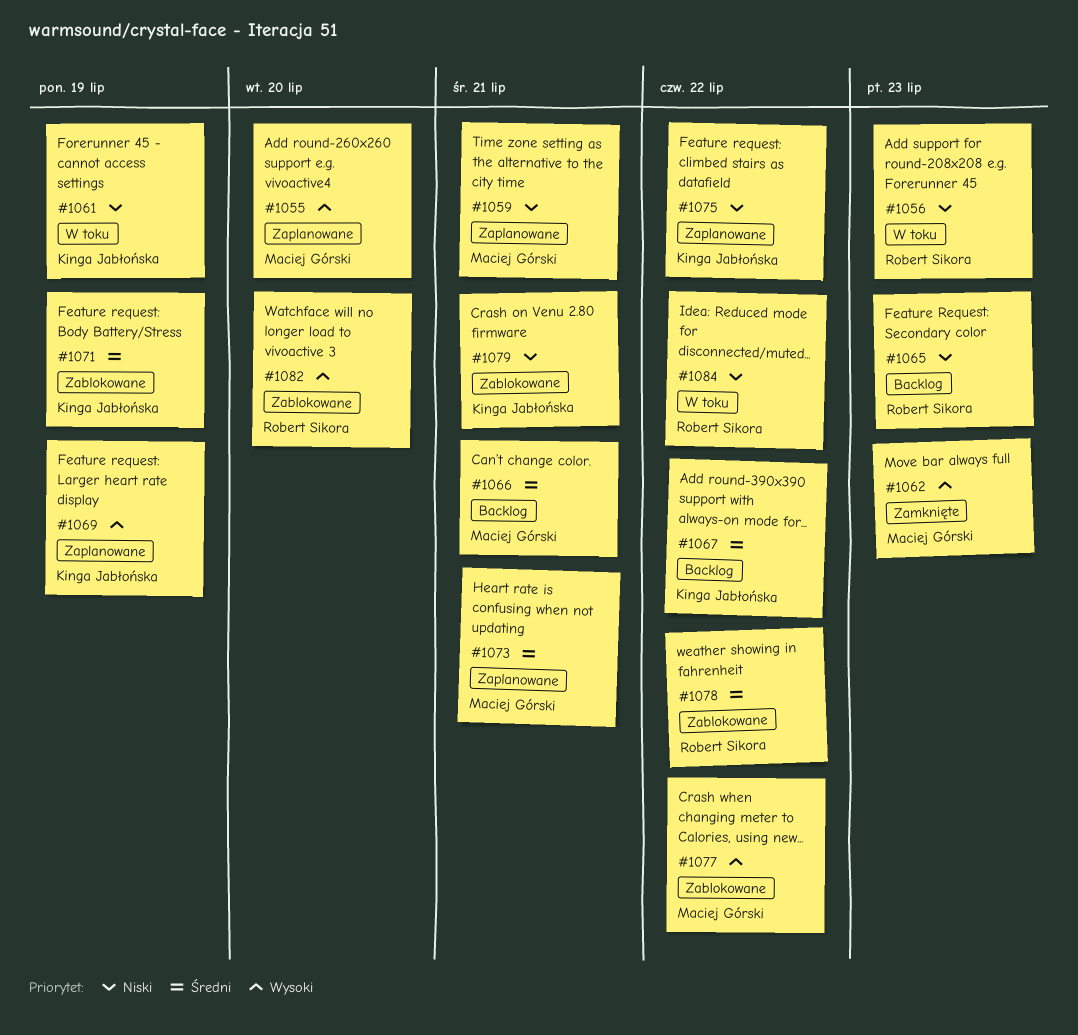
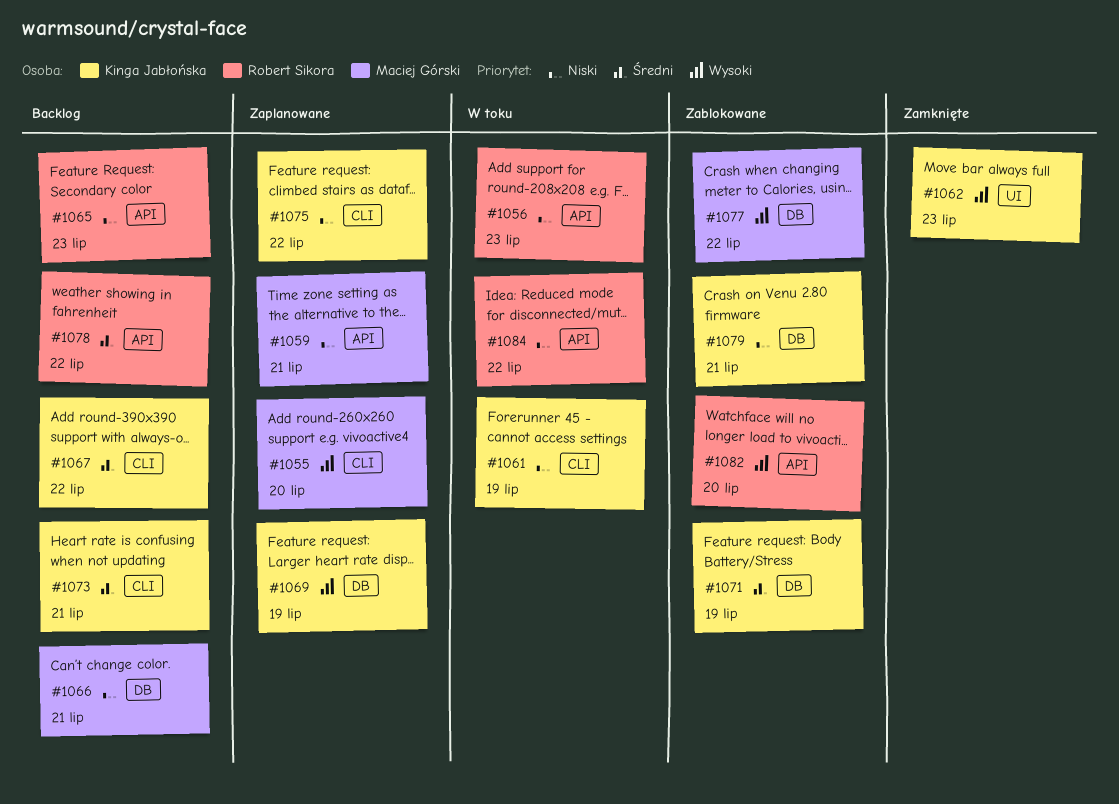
#1062, owner: Maciej Górski -> Kinga Jabłońska
#1066, priority: Średni -> Niski
#1073, status: Zaplanowane -> Backlog
#1073, owner: Maciej Górski -> Kinga Jabłońska
#1078, status: Zablokowane -> Backlog

